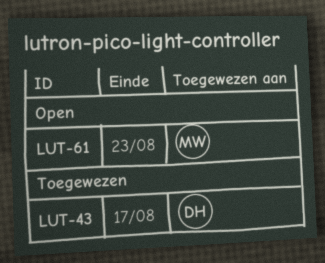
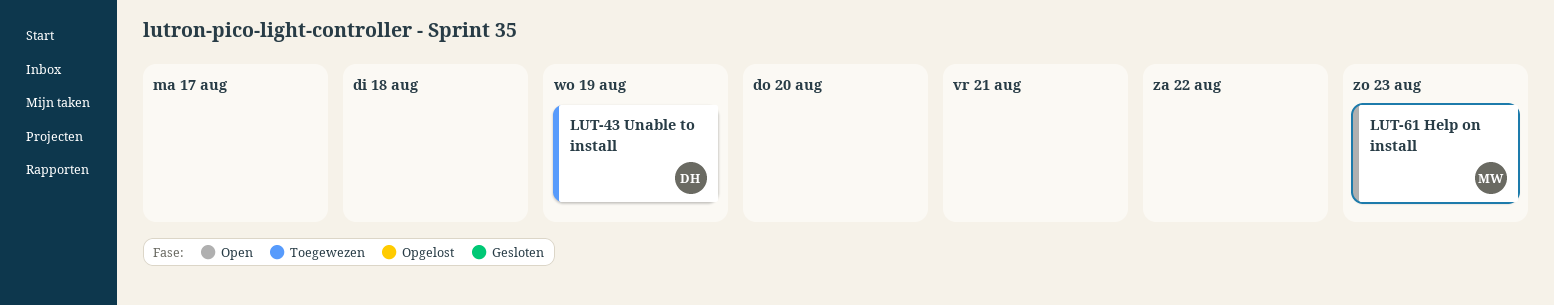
LUT-43, due: Aug 17 -> Aug 19

